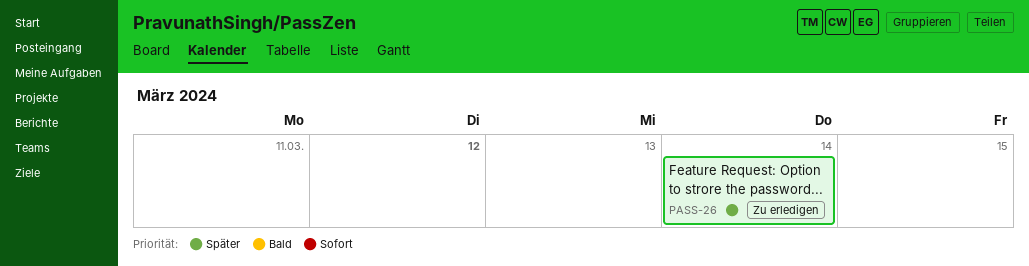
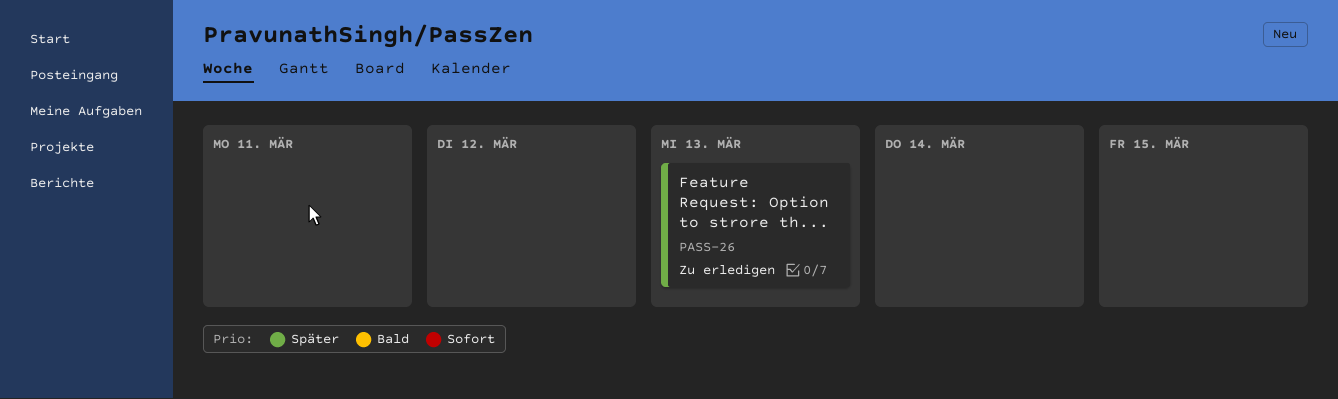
PASS-26, due: Mar 14 -> Mar 13

